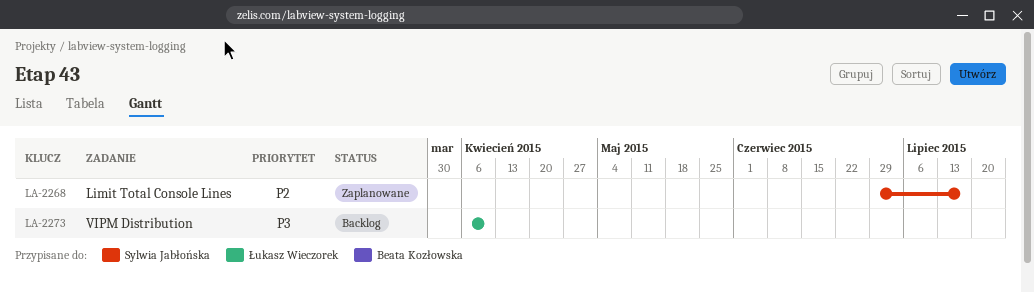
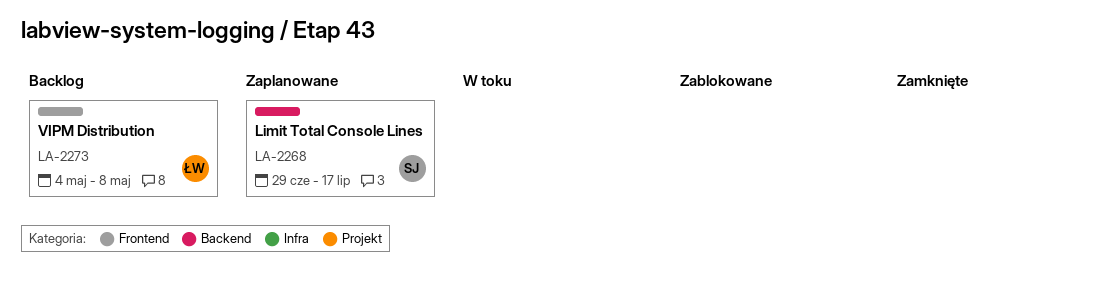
LA-2273, start: Apr 6 -> May 4
LA-2273, due: Apr 10 -> May 8

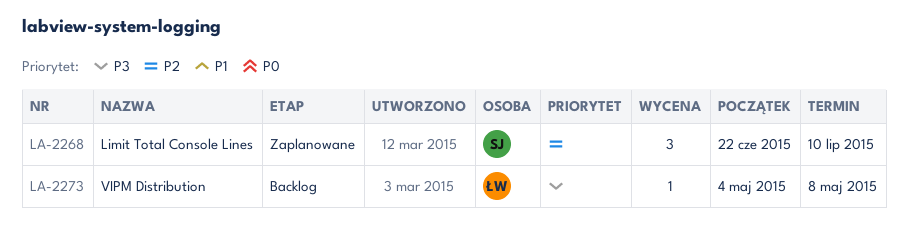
LA-2268, start: Jun 29 -> Jun 22
LA-2268, due: Jul 17 -> Jul 10

